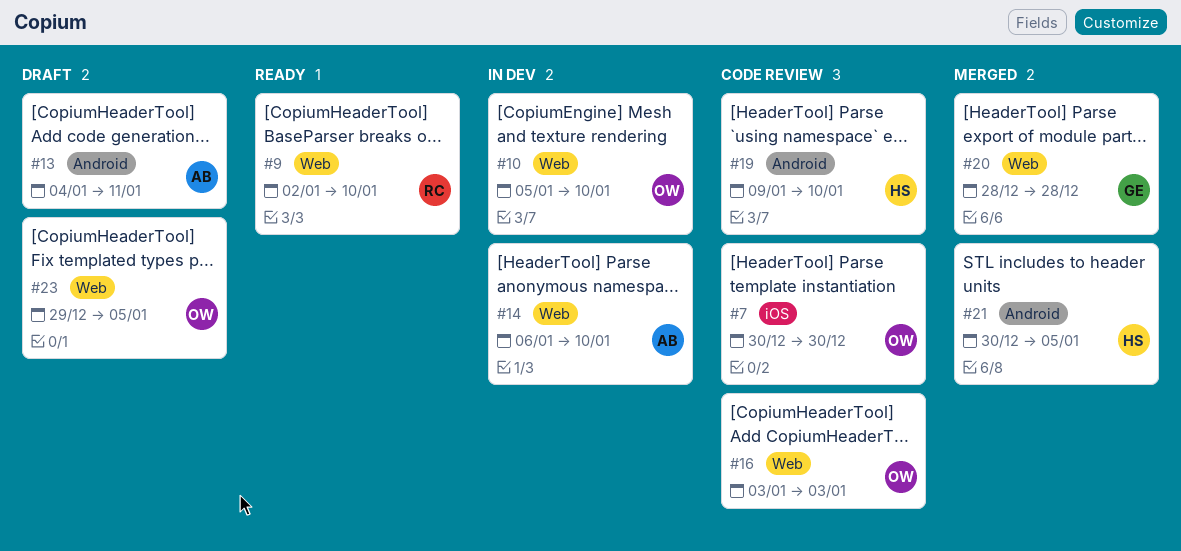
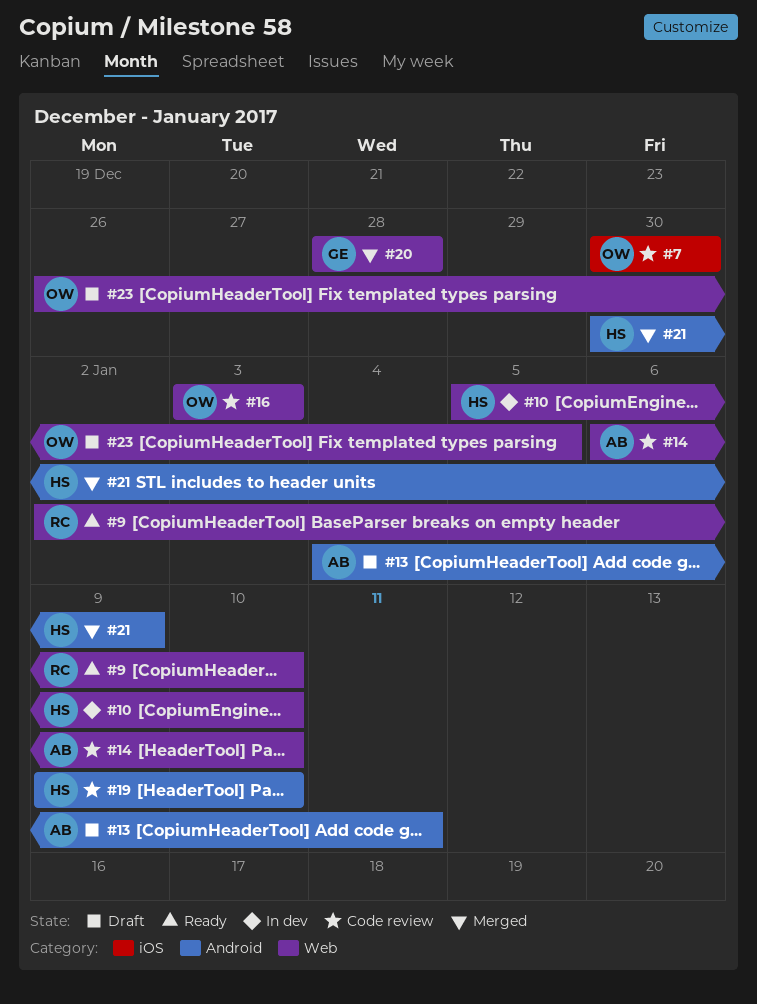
#10, owner: OW -> HS
#14, status: In dev -> Code review
#21, due: Jan 5 -> Jan 9
#23, start: Dec 29 -> Dec 26

